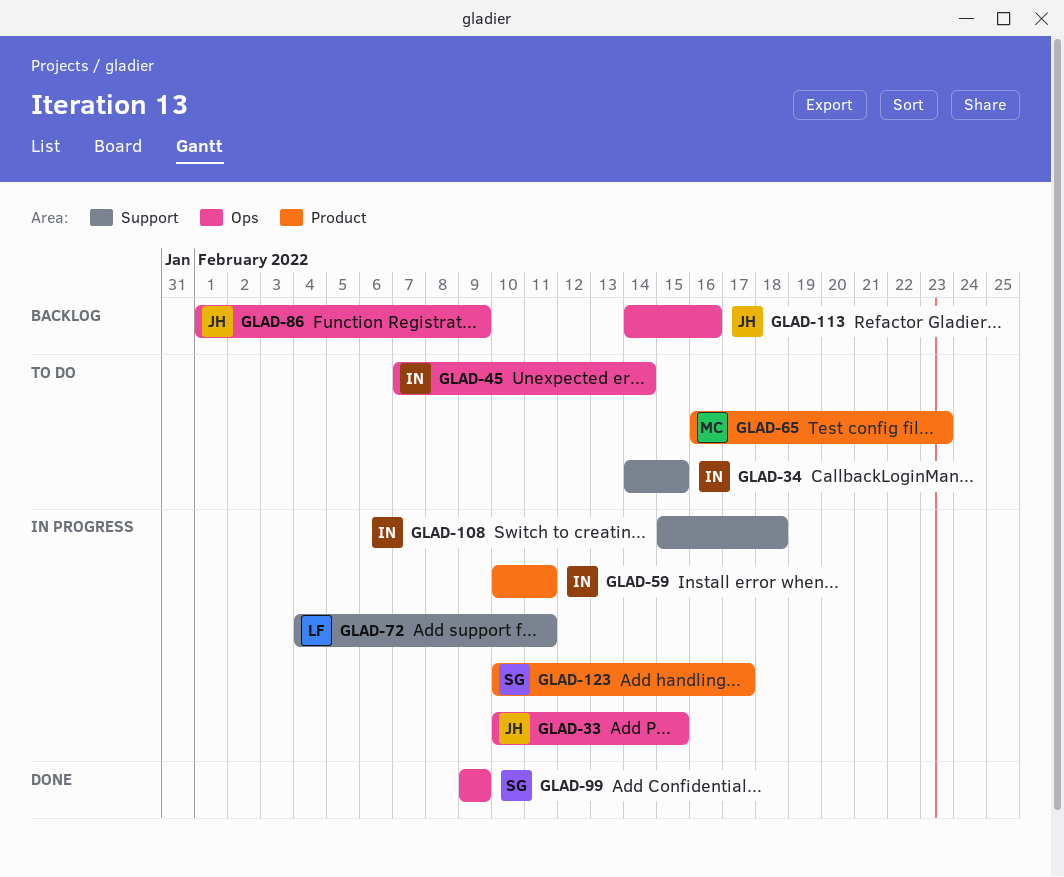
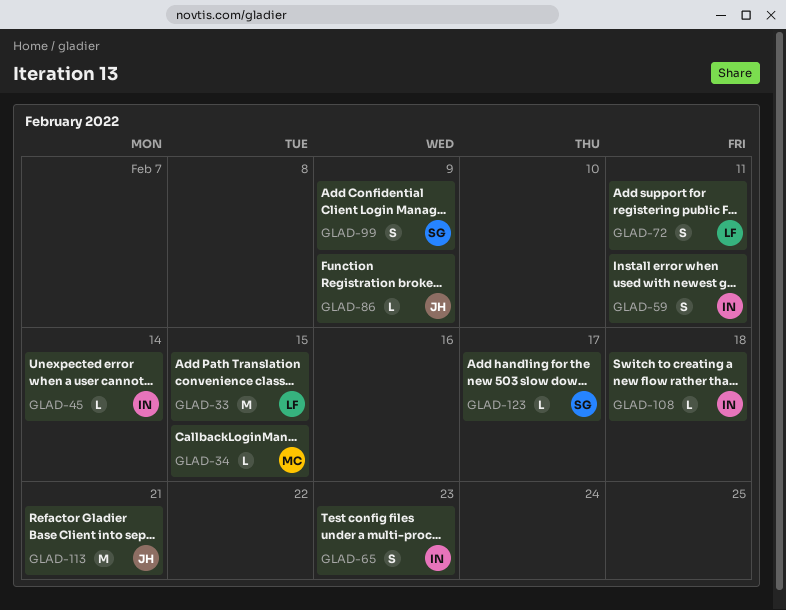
GLAD-33, owner: JH -> LF
GLAD-34, owner: IN -> MC
GLAD-65, owner: MC -> IN
GLAD-113, due: Feb 16 -> Feb 21

